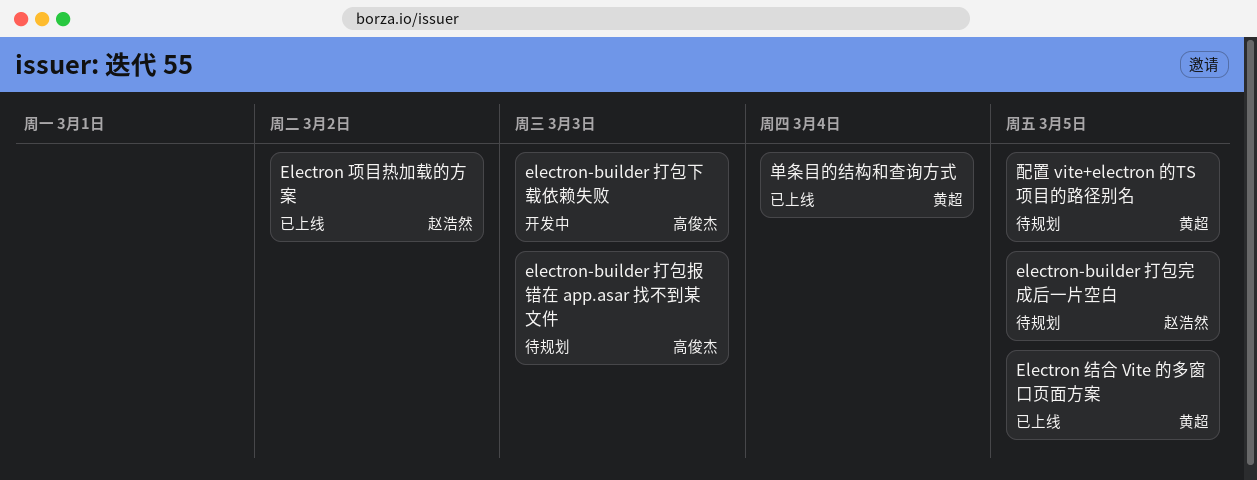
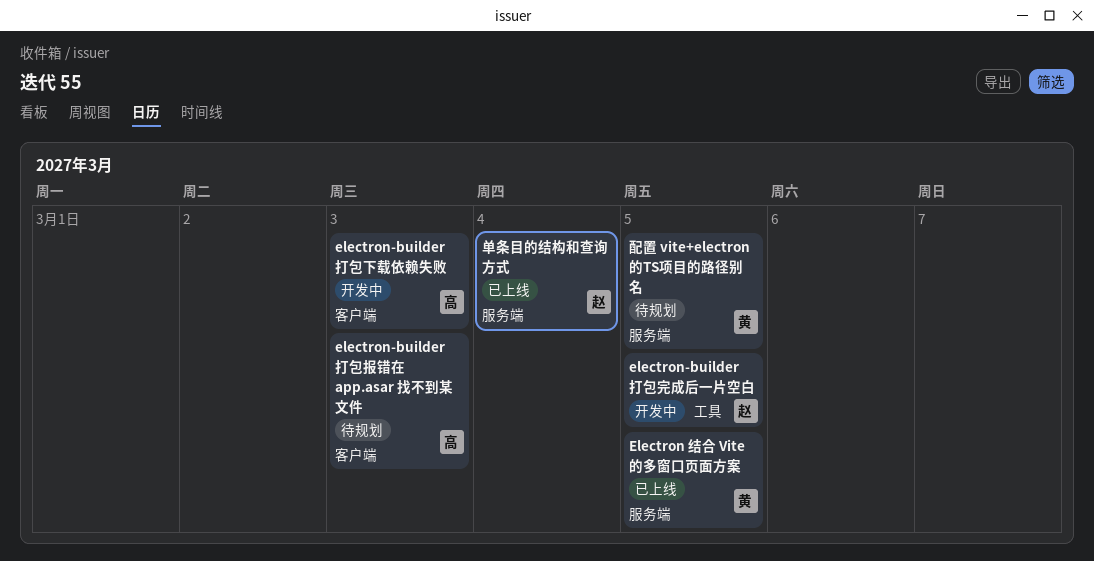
Electron 项目热加载的方案: present -> none
electron-builder 打包完成后一片空白, status: 待规划 -> 开发中
单条目的结构和查询方式, owner: 黄超 -> 赵浩然

